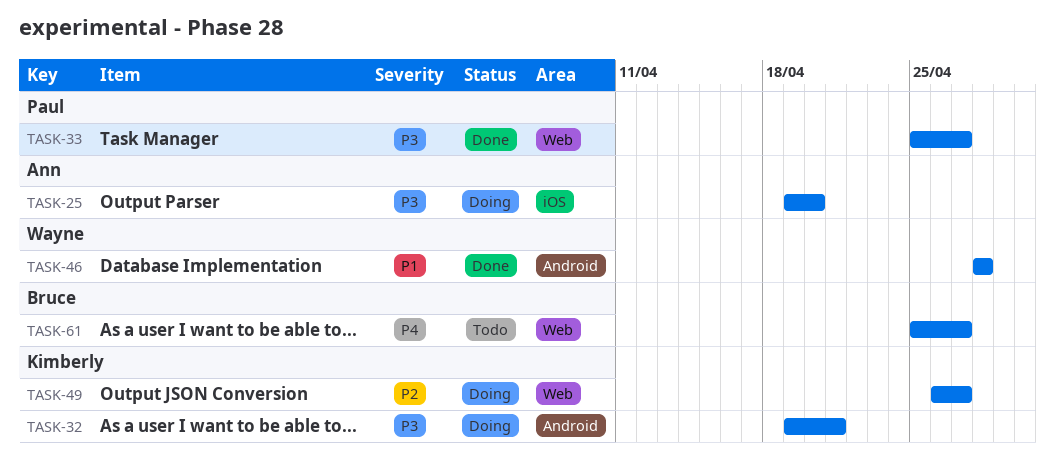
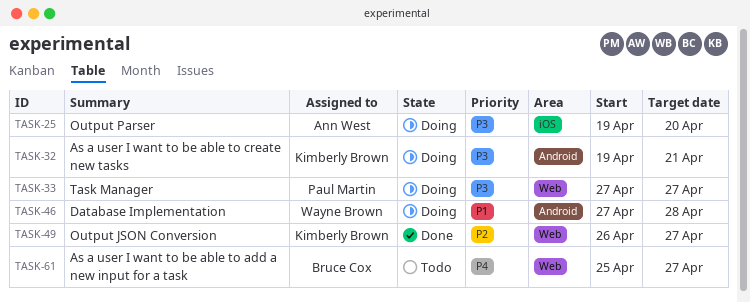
TASK-33, status: Done -> Doing
TASK-33, start: Apr 25 -> Apr 27
TASK-46, status: Done -> Doing
TASK-46, start: Apr 28 -> Apr 27
TASK-49, status: Doing -> Done

